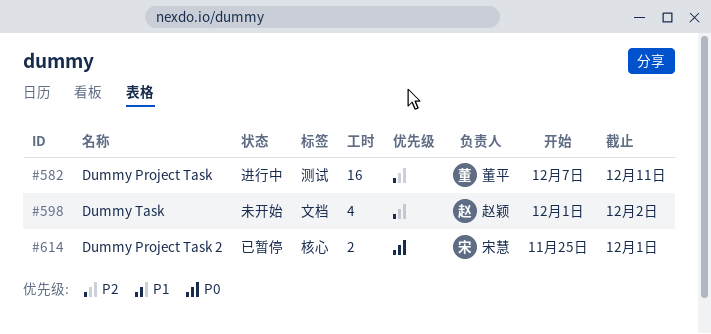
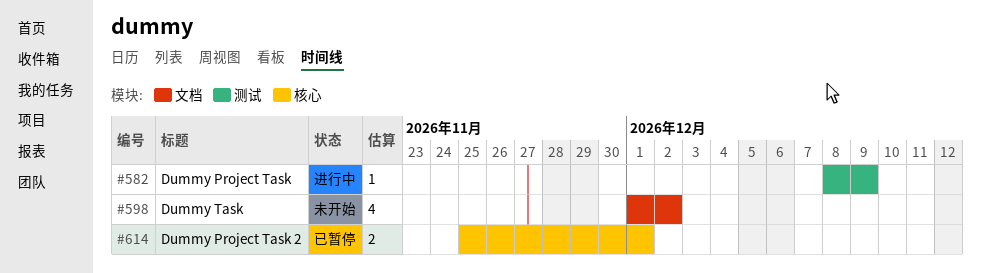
#582, estimate: 16 -> 1
#582, start: Dec 7 -> Dec 8
#582, due: Dec 11 -> Dec 9

